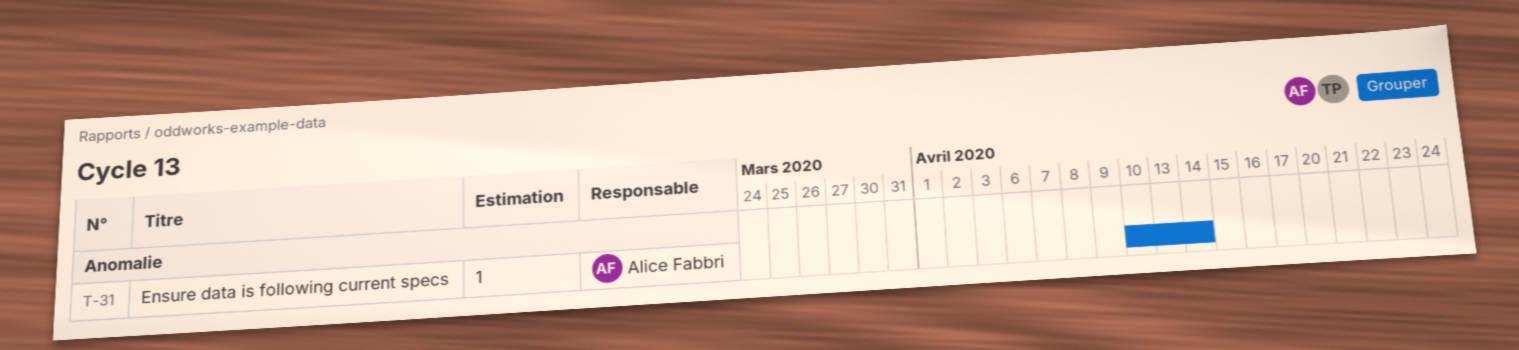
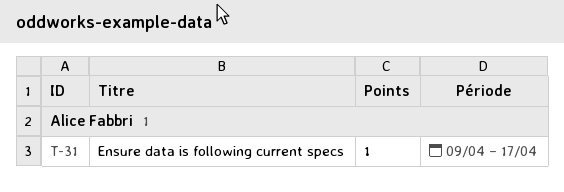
T-31, start: Apr 10 -> Apr 9
T-31, due: Apr 14 -> Apr 17

